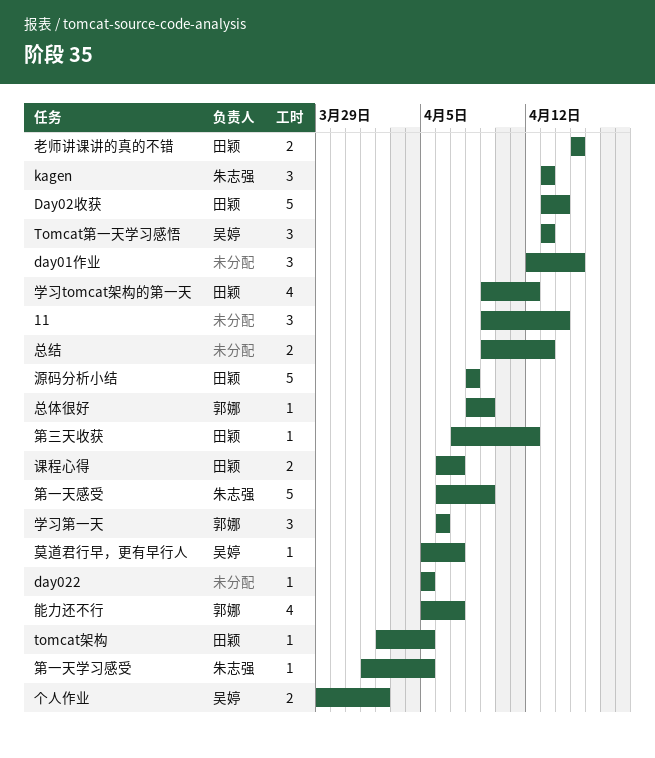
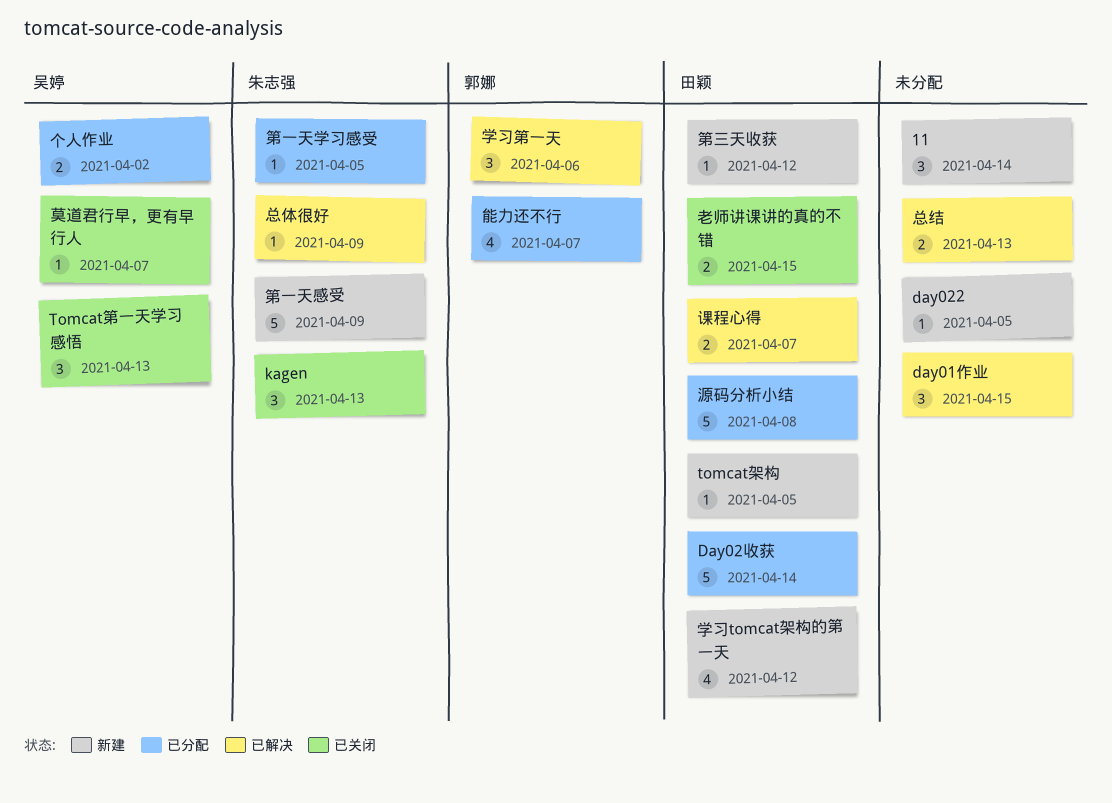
总体很好, owner: 郭娜 -> 朱志强

